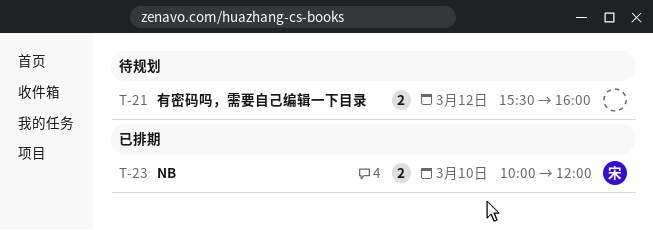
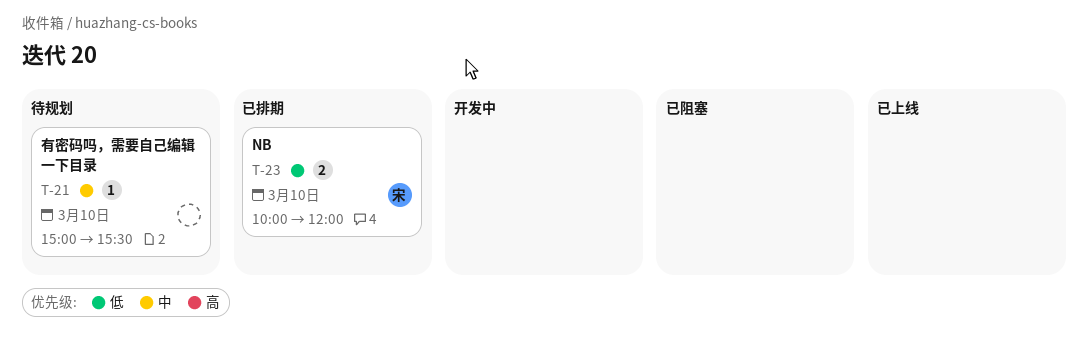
T-21, estimate: 2 -> 1
T-21, day: Mar 12 -> Mar 10
T-21, begins: 15:30 -> 15:00
T-21, ends: 16:00 -> 15:30

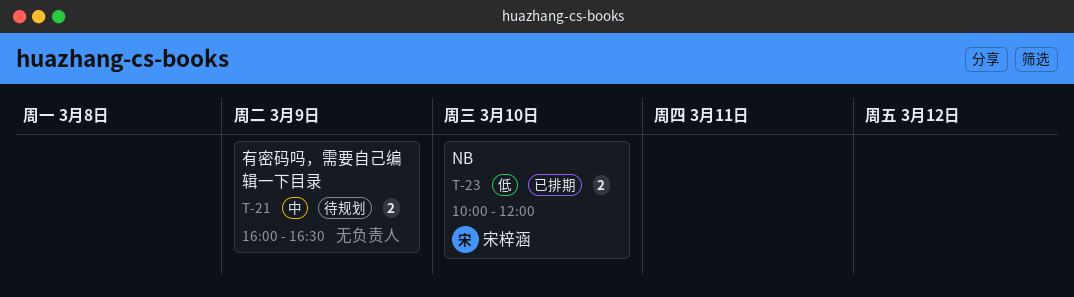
T-21, estimate: 1 -> 2
T-21, day: Mar 10 -> Mar 9
T-21, begins: 15:00 -> 16:00
T-21, ends: 15:30 -> 16:30

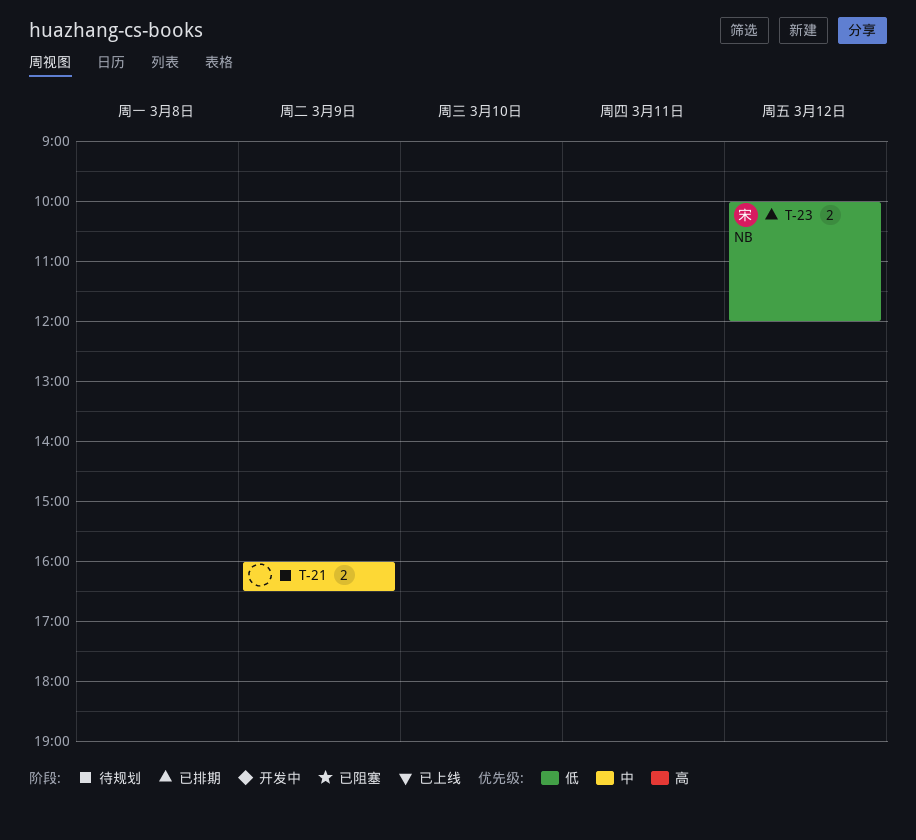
T-23, day: Mar 10 -> Mar 12

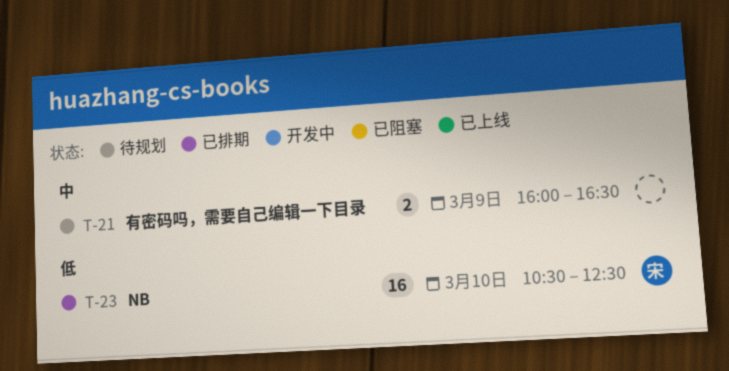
T-23, estimate: 2 -> 16
T-23, day: Mar 12 -> Mar 10
T-23, begins: 10:00 -> 10:30
T-23, ends: 12:00 -> 12:30

